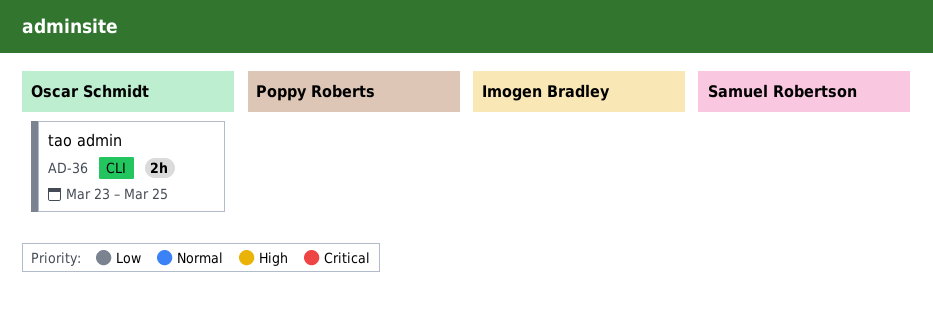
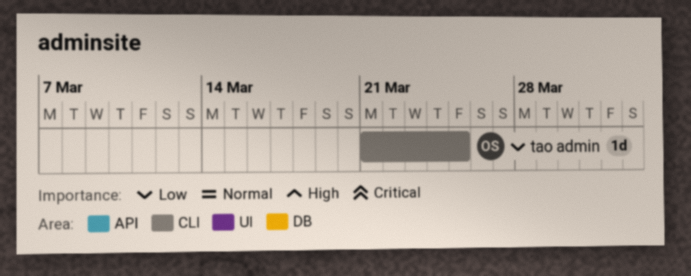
tao admin, estimate: 2h -> 1d
tao admin, start: Mar 23 -> Mar 21

